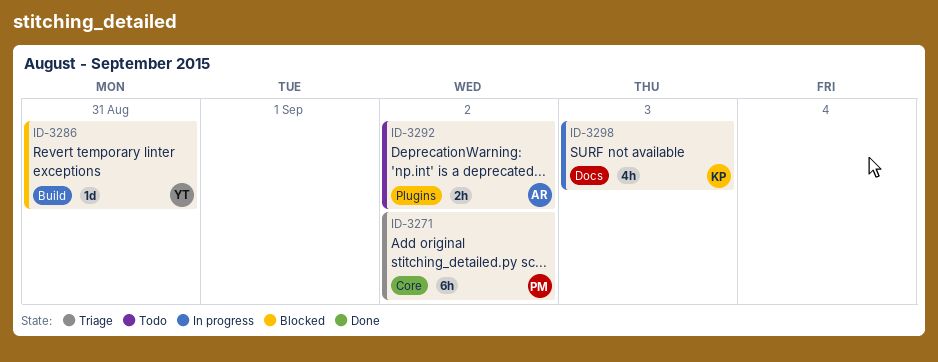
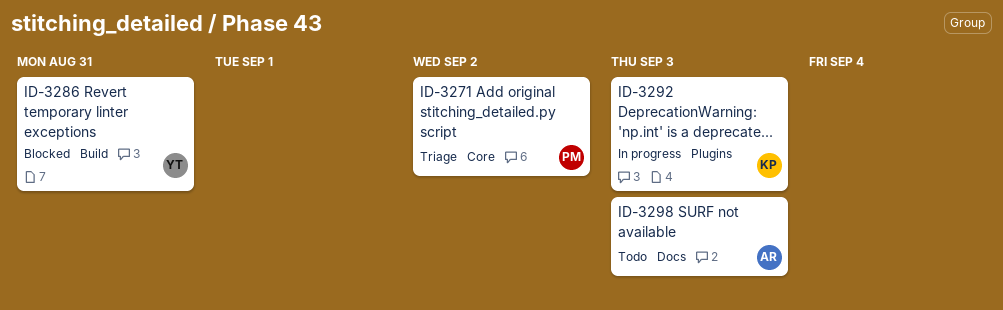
ID-3292, status: Todo -> In progress
ID-3292, owner: AR -> KP
ID-3292, due: Sep 2 -> Sep 3
ID-3298, status: In progress -> Todo
ID-3298, owner: KP -> AR

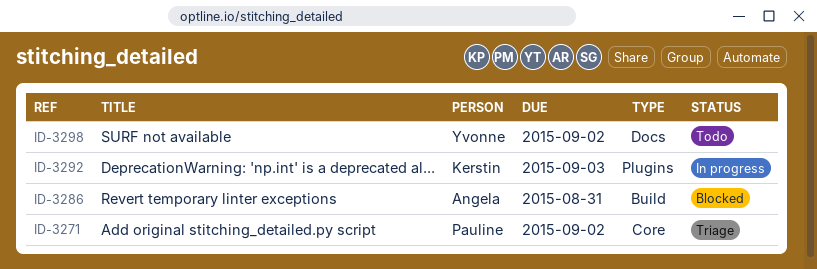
ID-3286, owner: Yvonne -> Angela
ID-3298, owner: Angela -> Yvonne
ID-3298, due: Sep 3 -> Sep 2

